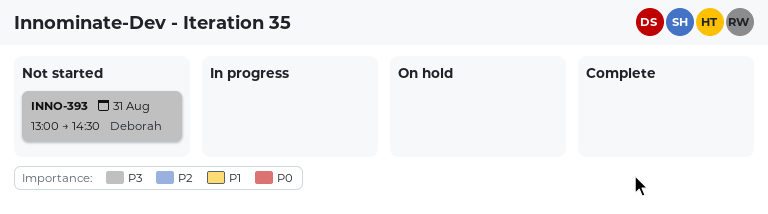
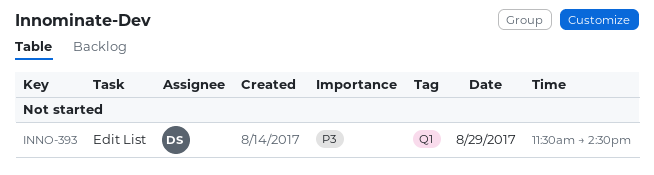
INNO-393, day: Aug 31 -> Aug 29
INNO-393, begins: 13:00 -> 11:30

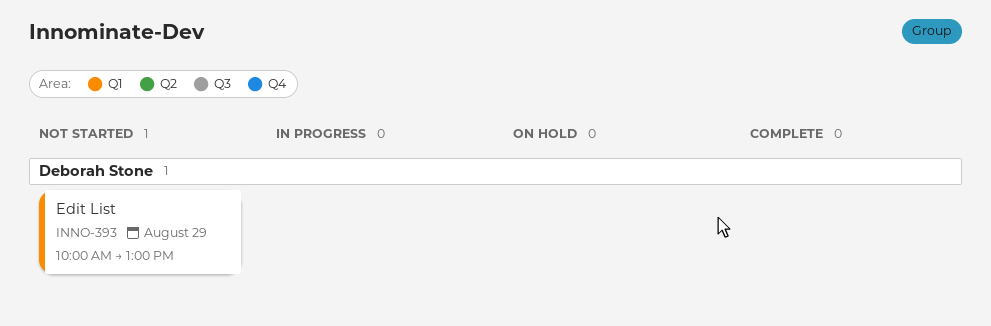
INNO-393, begins: 11:30 -> 10:00
INNO-393, ends: 14:30 -> 13:00

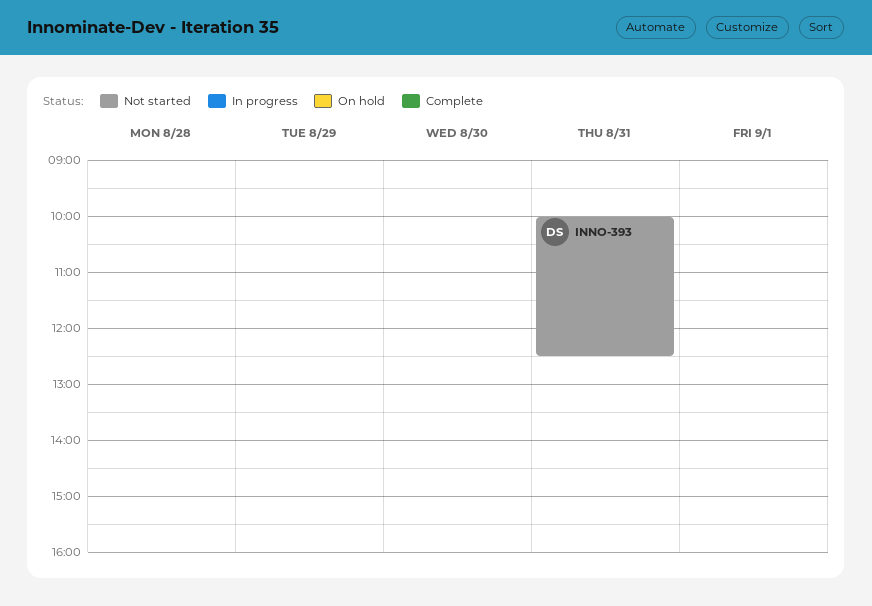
INNO-393, day: Aug 29 -> Aug 31
INNO-393, ends: 13:00 -> 12:30

